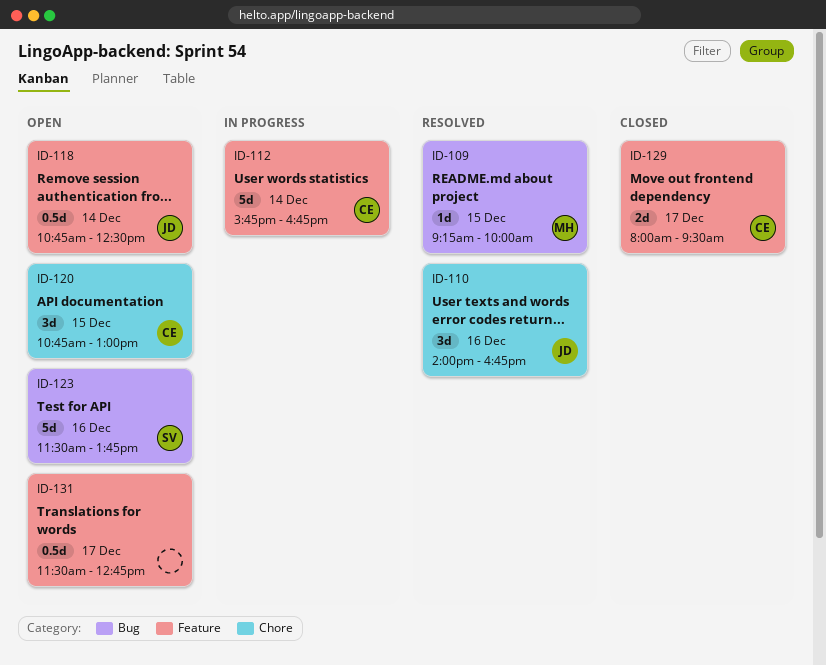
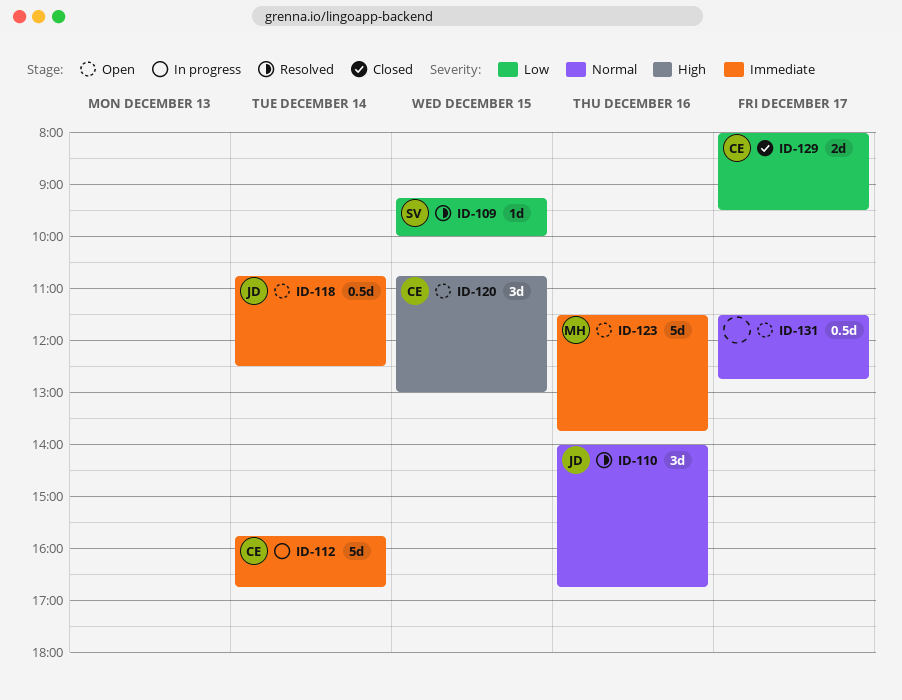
ID-109, owner: MH -> SV
ID-123, owner: SV -> MH

